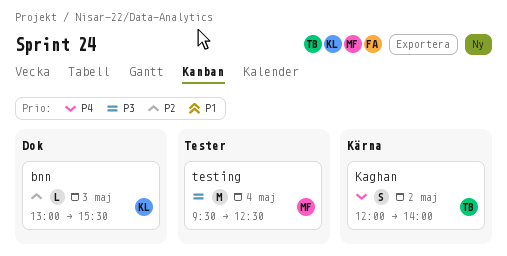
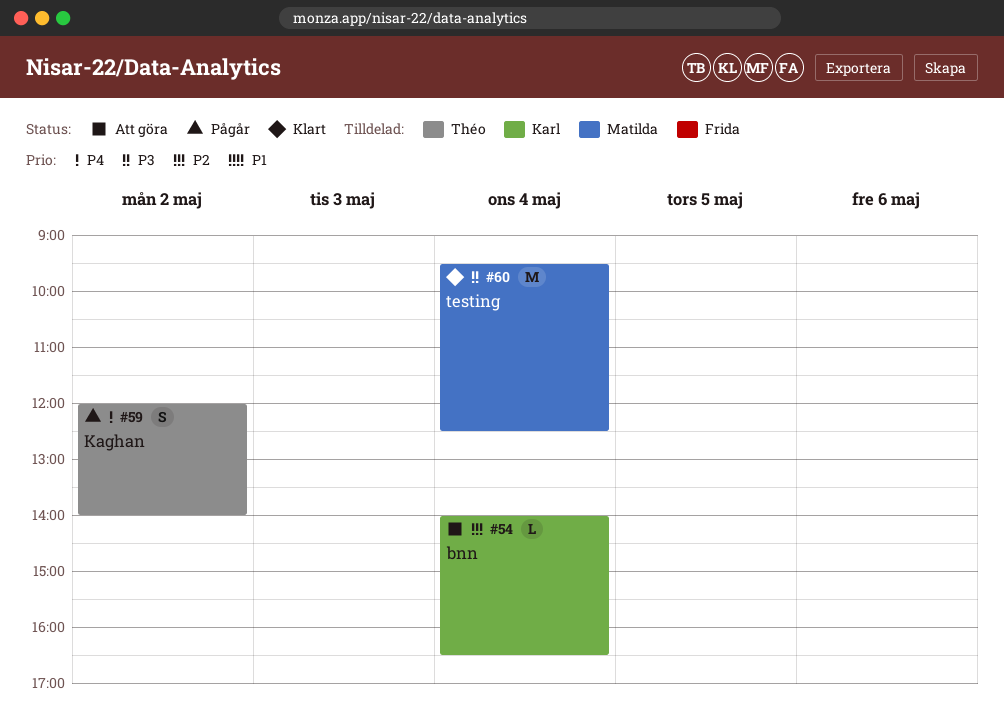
bnn, day: May 3 -> May 4
bnn, begins: 13:00 -> 14:00
bnn, ends: 15:30 -> 16:30

